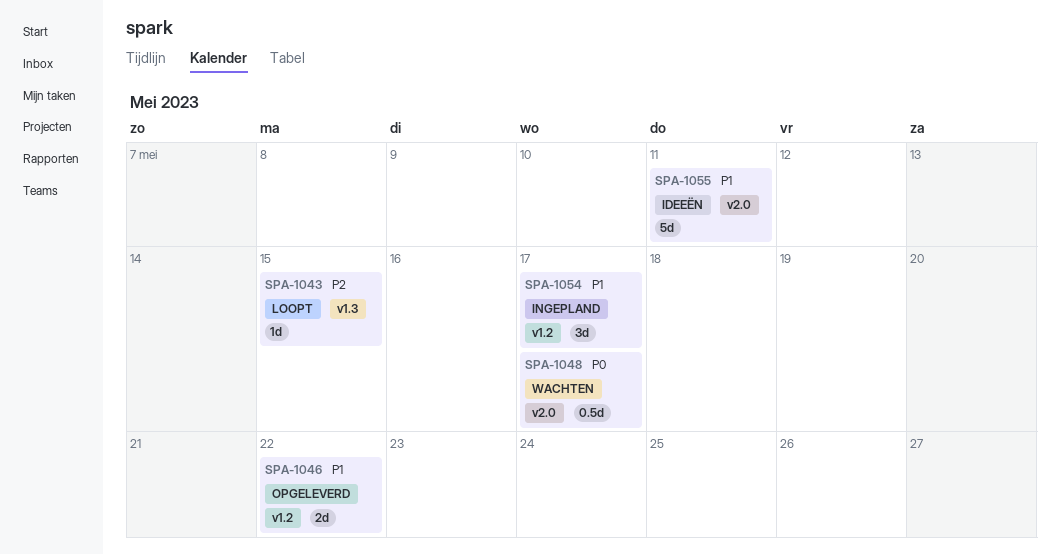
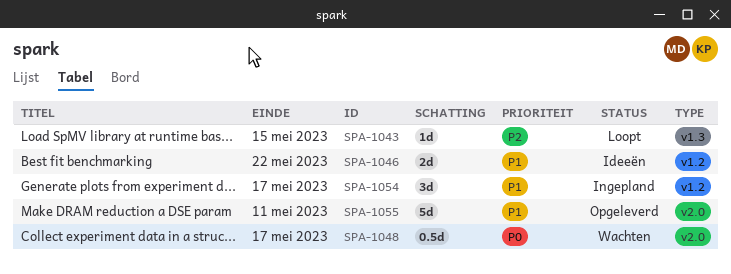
SPA-1046, status: Opgeleverd -> Ideeën
SPA-1055, status: Ideeën -> Opgeleverd

